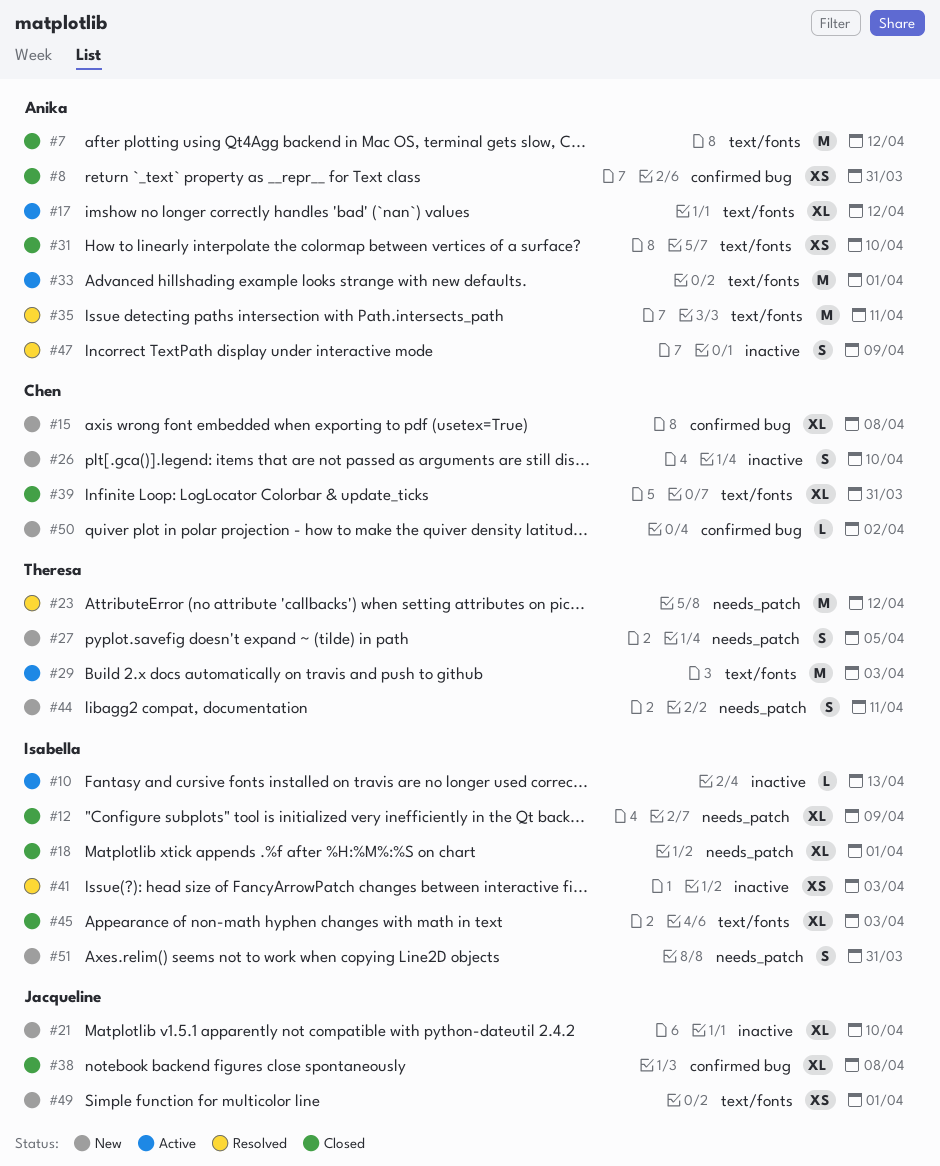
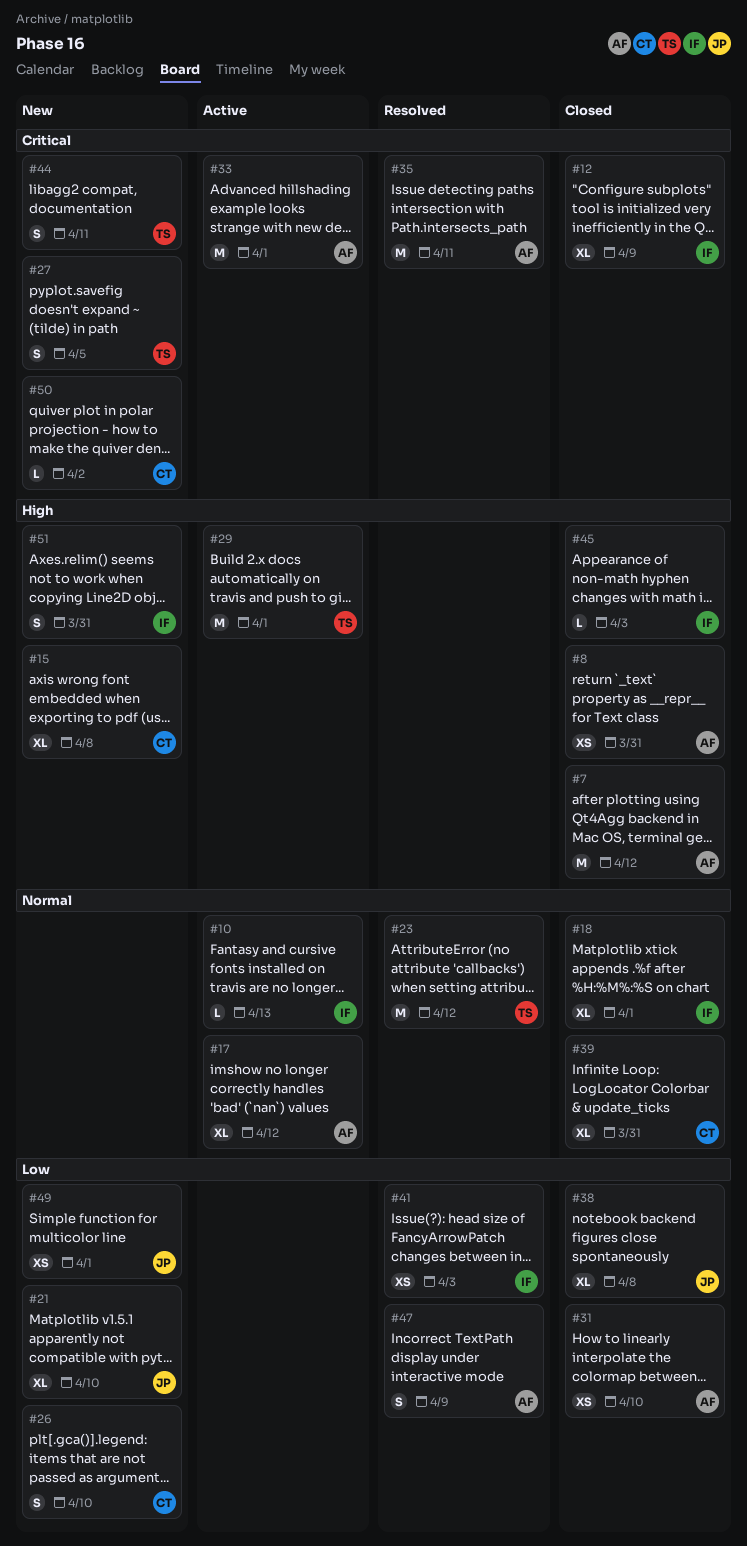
#29, due: Apr 3 -> Apr 1
#45, estimate: XL -> L

